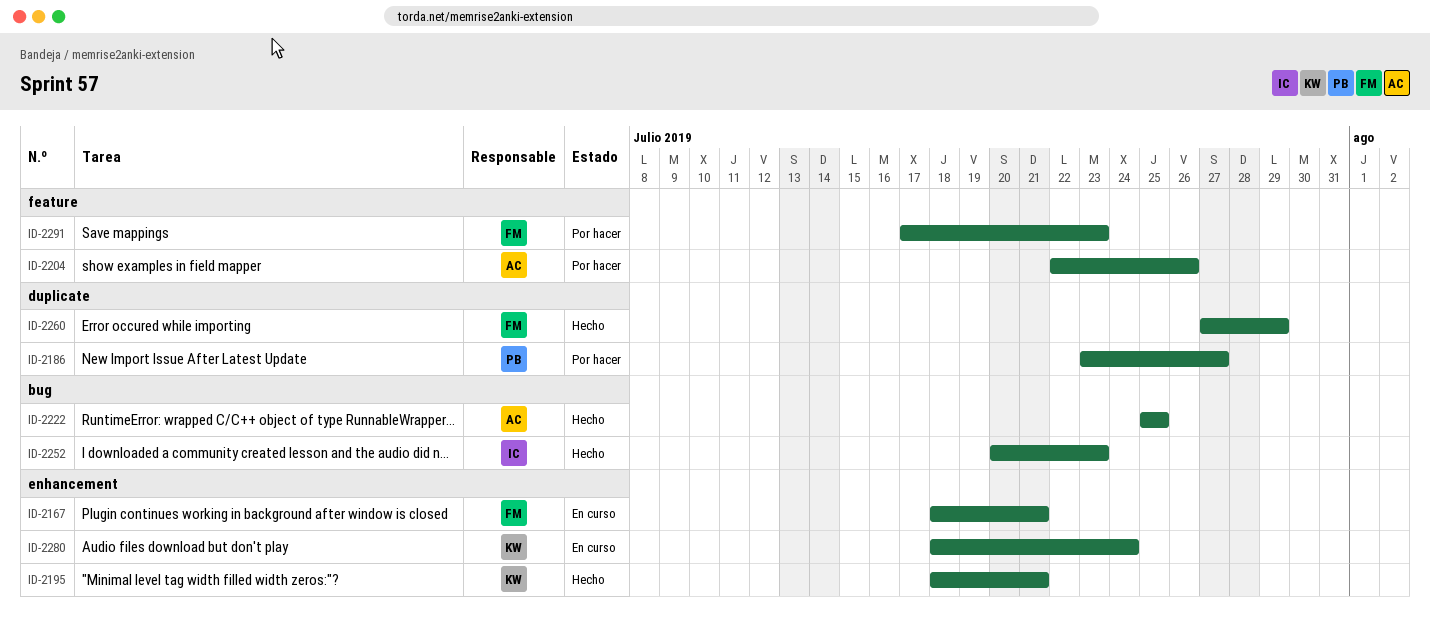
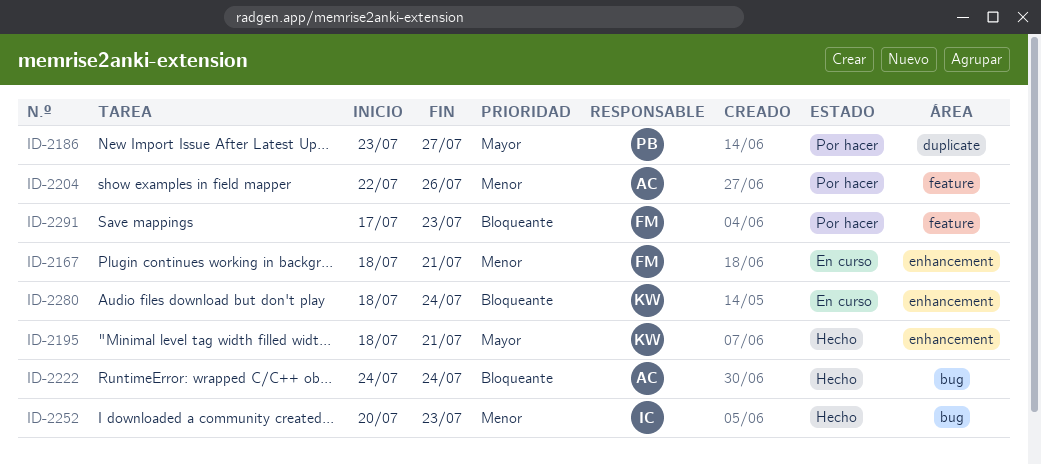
ID-2222, start: Jul 25 -> Jul 24
ID-2222, due: Jul 25 -> Jul 24
ID-2260: present -> none

